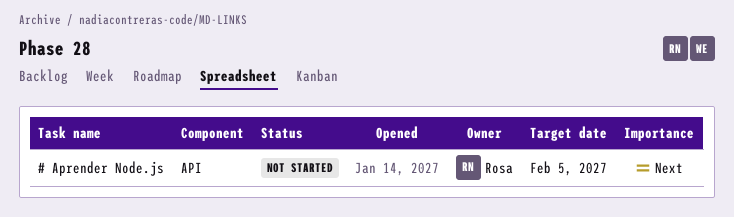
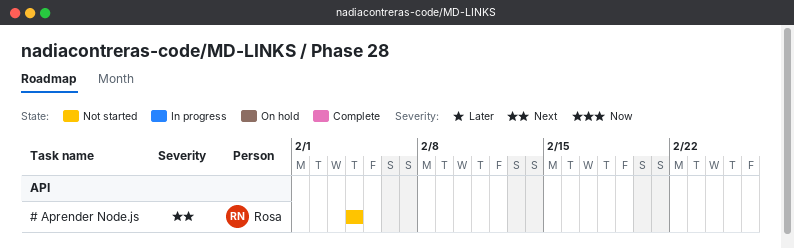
# Aprender Node.js, due: Feb 5 -> Feb 4

